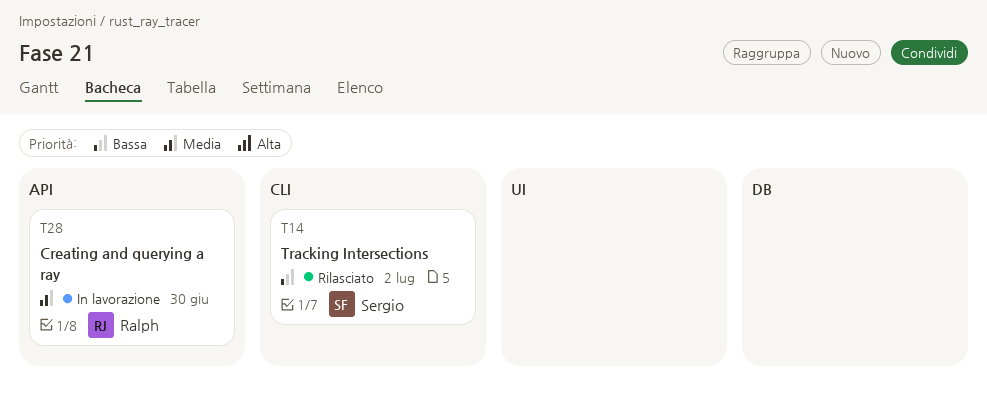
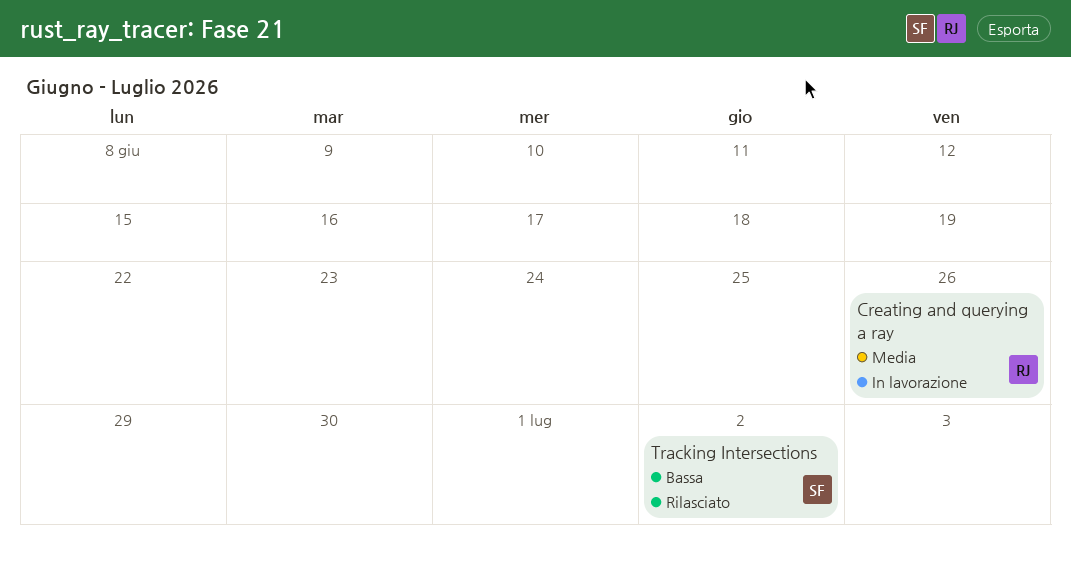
Creating and querying a ray, due: Jun 30 -> Jun 26

